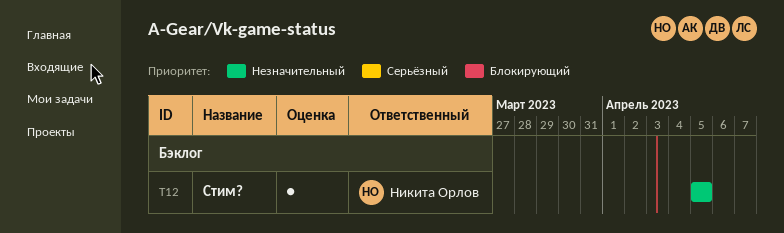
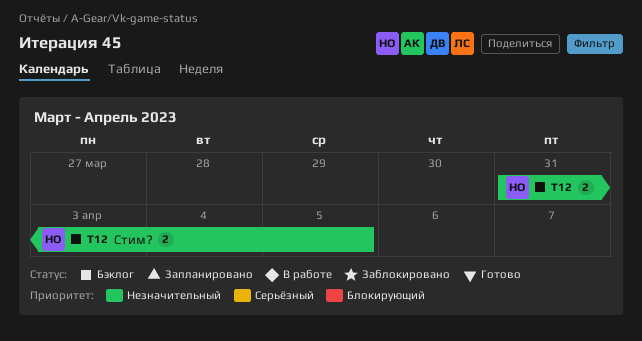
T12, estimate: 1 -> 2
T12, start: Apr 5 -> Mar 31

